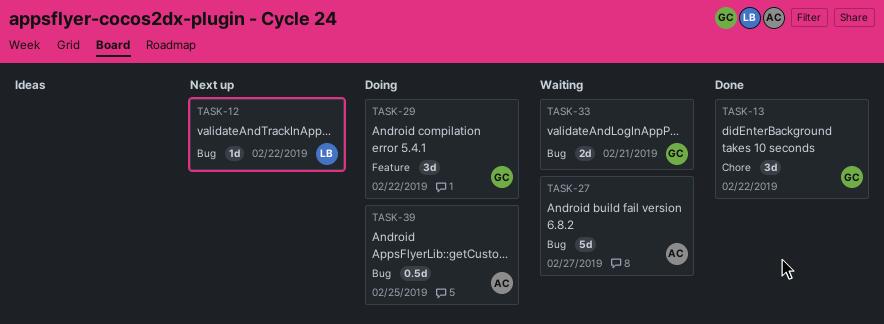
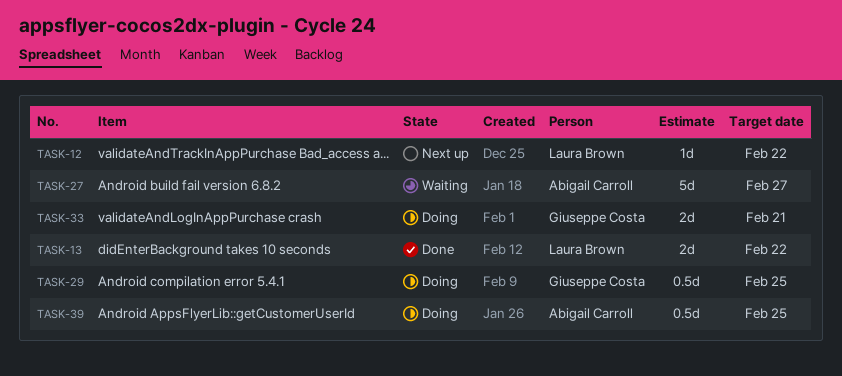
TASK-13, owner: Giuseppe Costa -> Laura Brown
TASK-13, estimate: 3d -> 2d
TASK-29, estimate: 3d -> 0.5d
TASK-29, due: Feb 22 -> Feb 25
TASK-33, status: Waiting -> Doing

